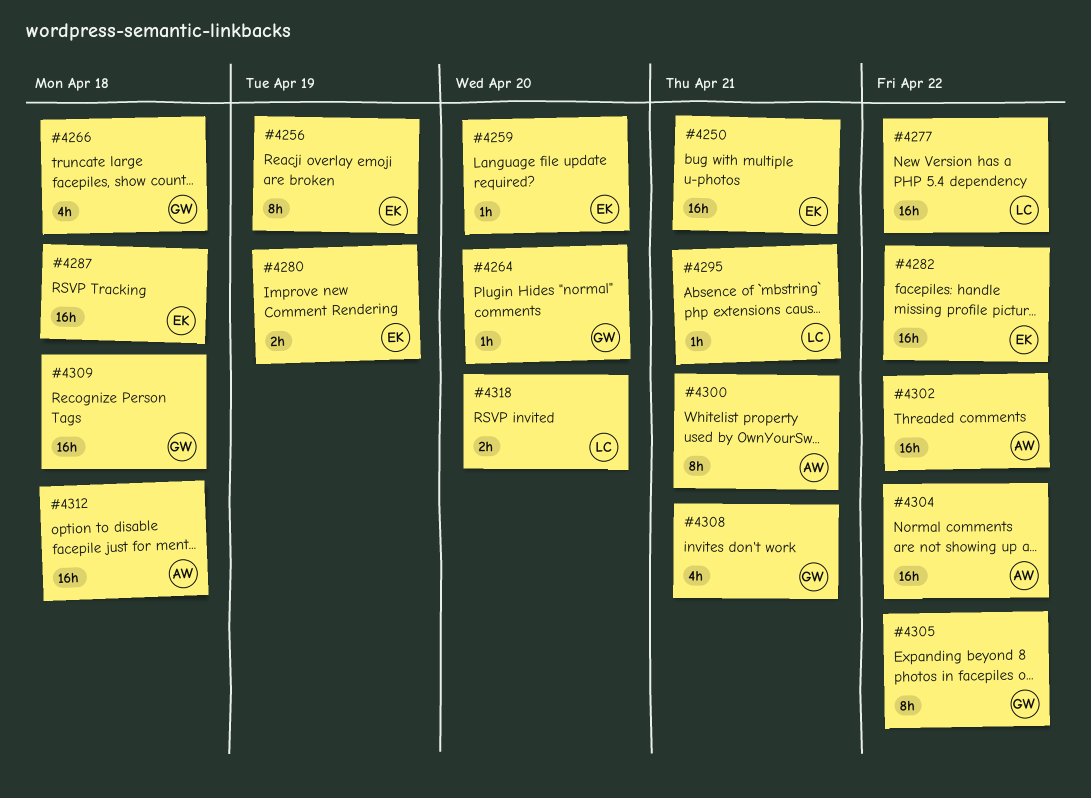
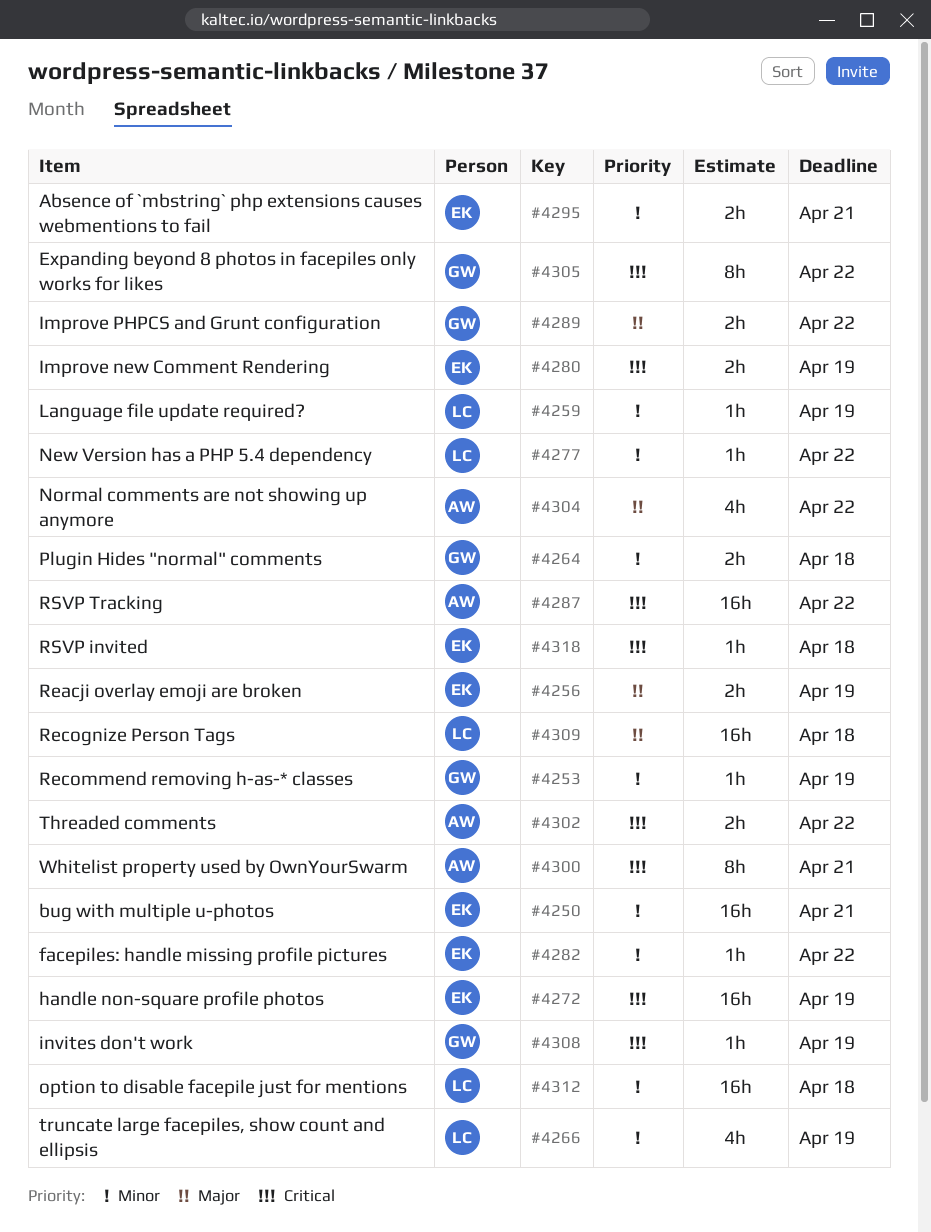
#4253: none -> present
#4256, estimate: 8h -> 2h
#4259, owner: EK -> LC
#4259, due: Apr 20 -> Apr 19
#4264, estimate: 1h -> 2h
#4264, due: Apr 20 -> Apr 18
#4266, owner: GW -> LC
#4266, due: Apr 18 -> Apr 19
#4272: none -> present
#4277, estimate: 16h -> 1h
#4282, estimate: 16h -> 1h
#4287, owner: EK -> AW
#4287, due: Apr 18 -> Apr 22
#4289: none -> present
#4295, owner: LC -> EK
#4295, estimate: 1h -> 2h
#4302, estimate: 16h -> 2h
#4304, estimate: 16h -> 4h
#4308, estimate: 4h -> 1h
#4308, due: Apr 21 -> Apr 19
#4309, owner: GW -> LC
#4312, owner: AW -> LC
#4318, owner: LC -> EK
#4318, estimate: 2h -> 1h
#4318, due: Apr 20 -> Apr 18

